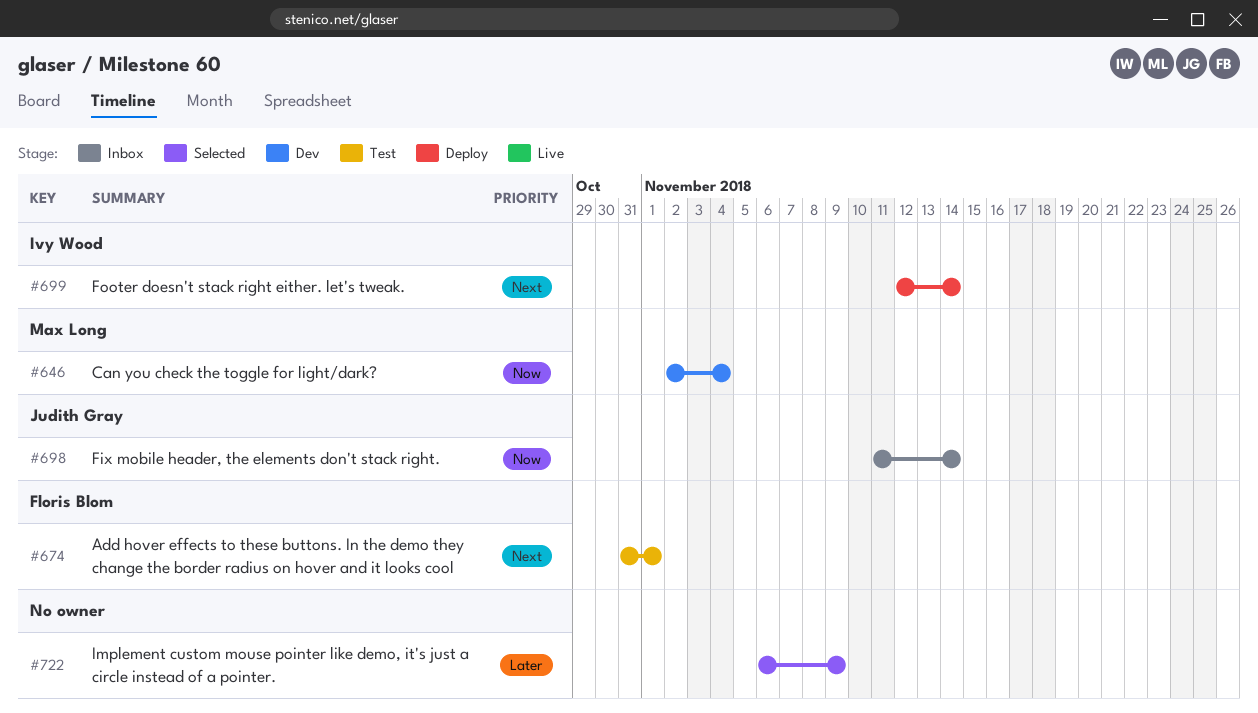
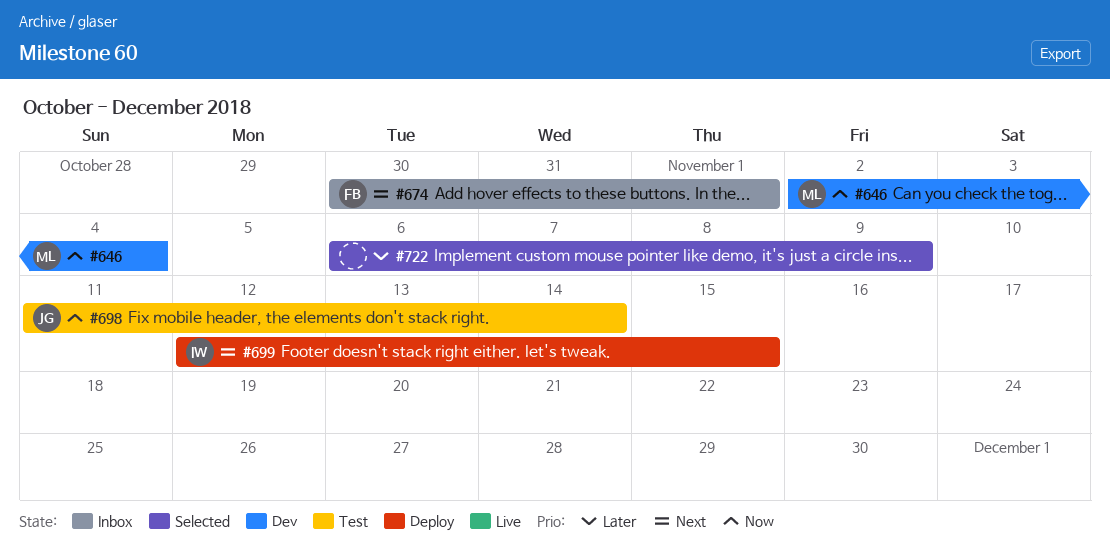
#674, status: Test -> Inbox
#674, start: Oct 31 -> Oct 30
#698, status: Inbox -> Test
#699, due: Nov 14 -> Nov 15

